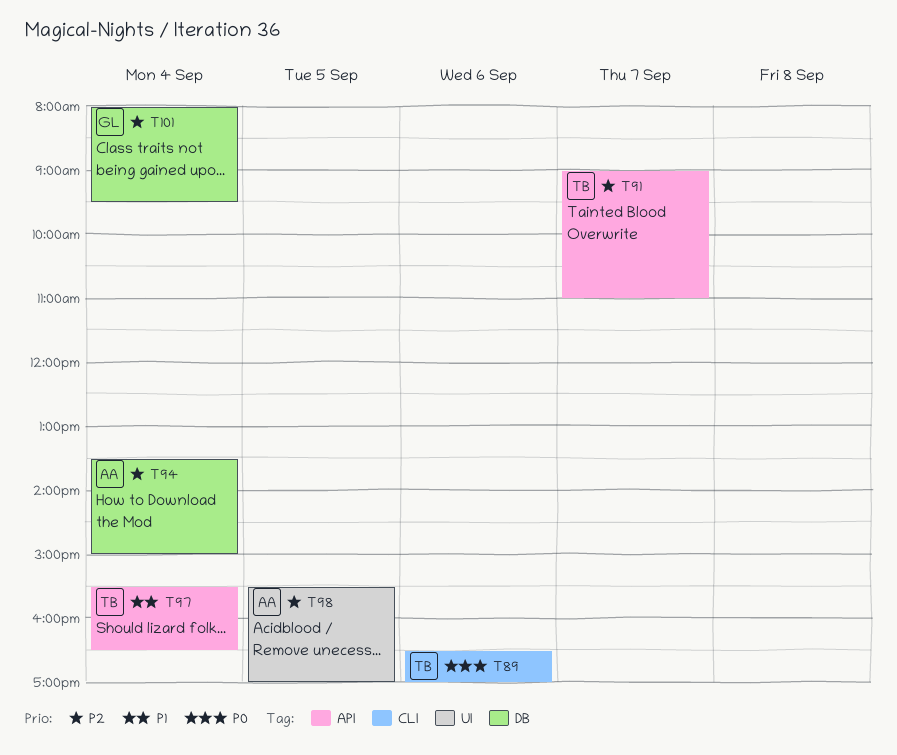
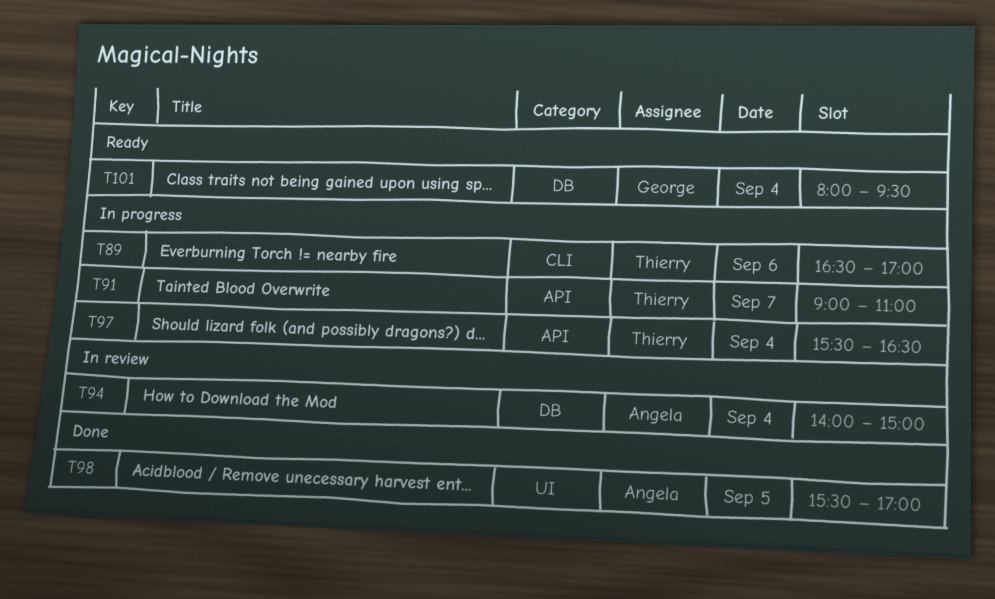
T94, begins: 13:30 -> 14:00

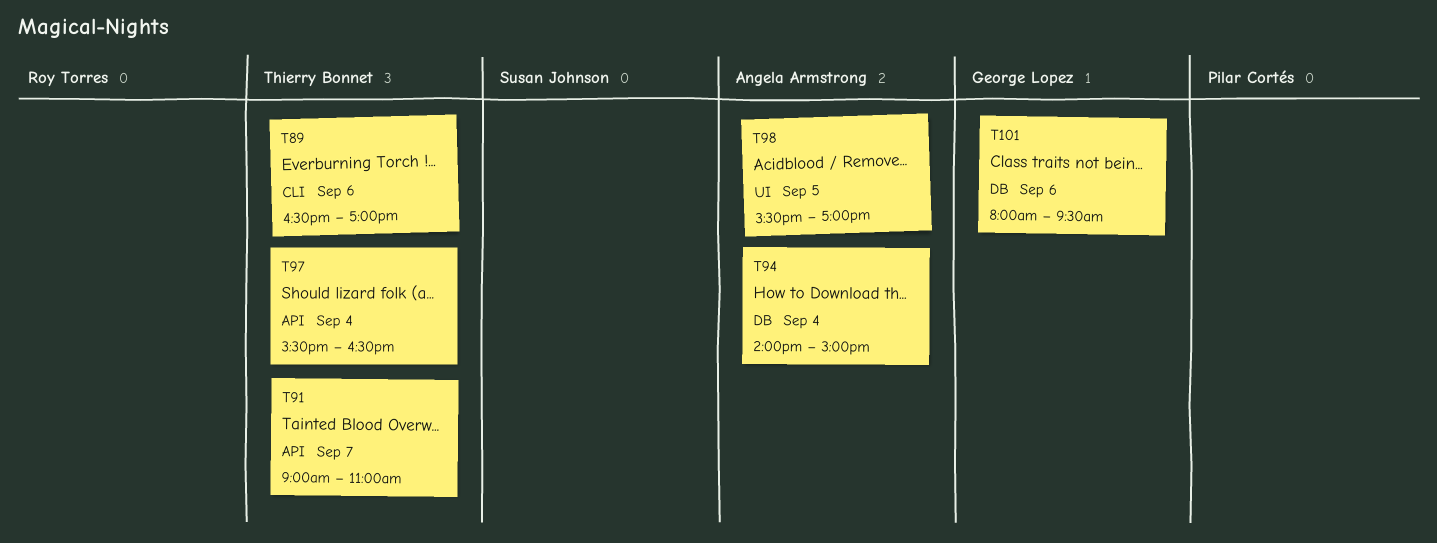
T101, day: Sep 4 -> Sep 6

